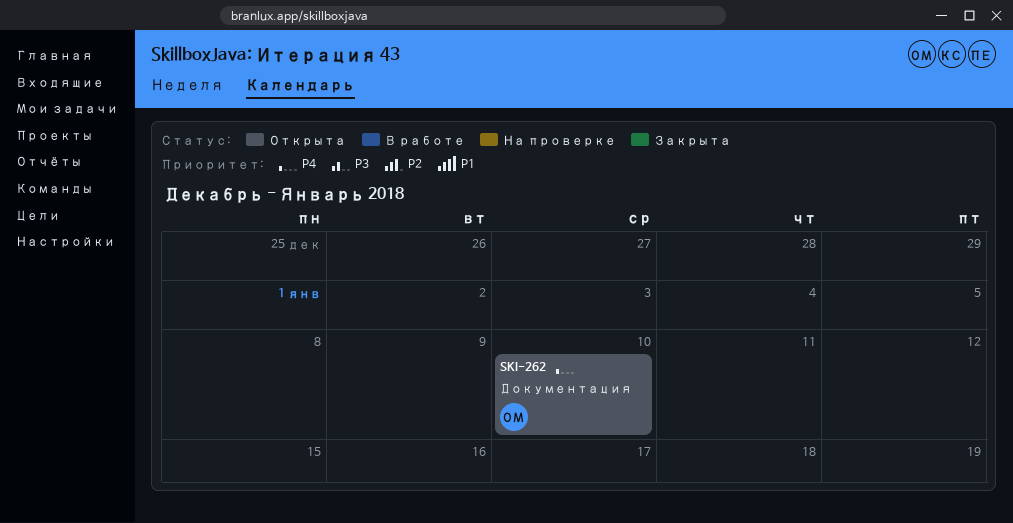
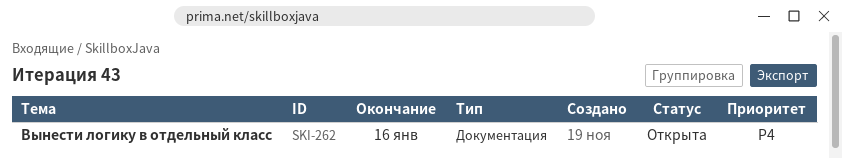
SKI-262, due: Jan 10 -> Jan 16

